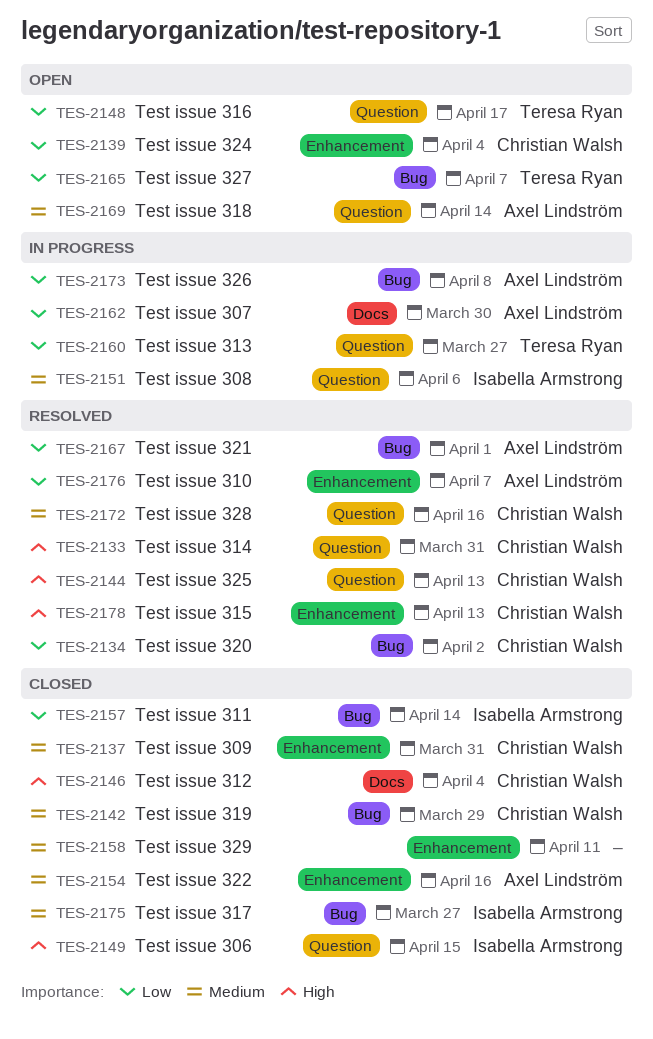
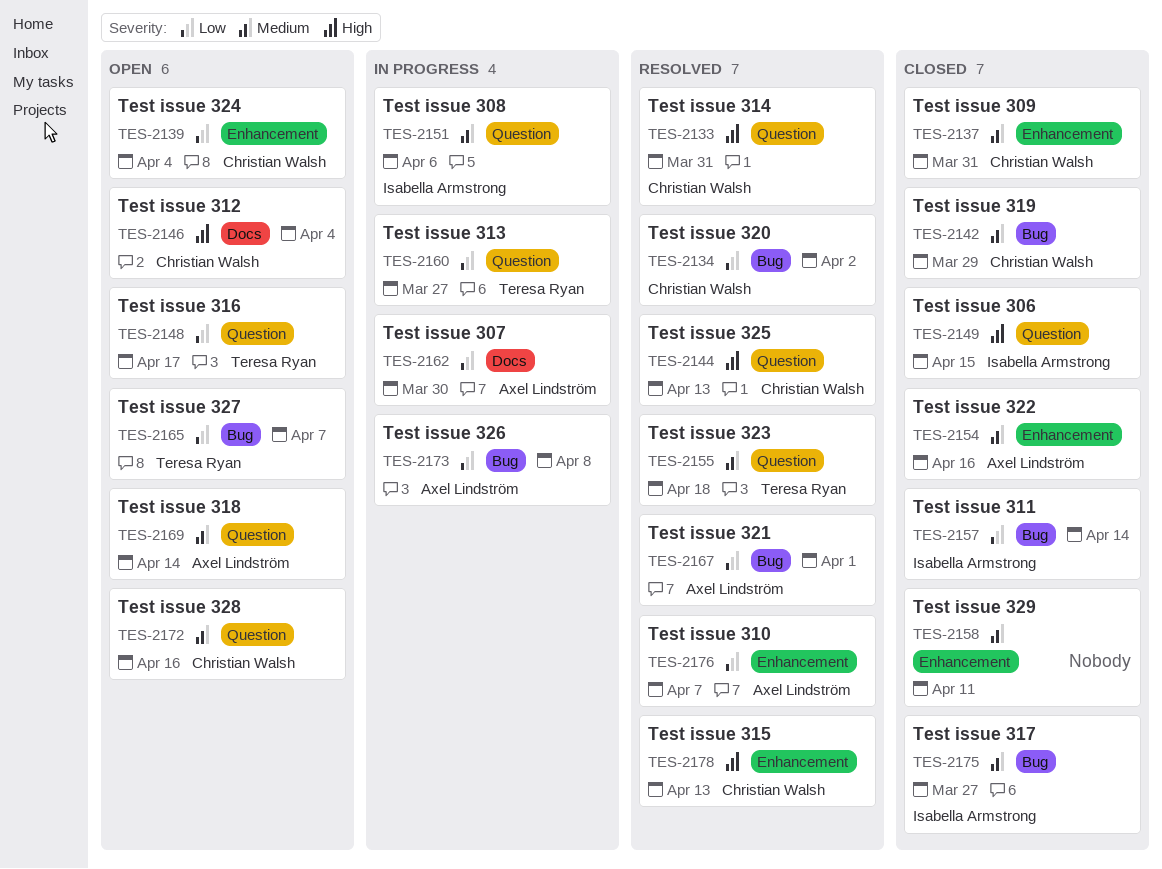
TES-2146, status: Closed -> Open
TES-2155: none -> present
TES-2172, status: Resolved -> Open

